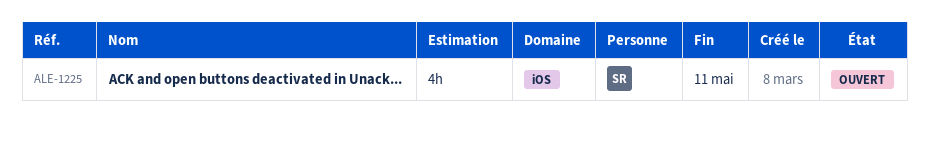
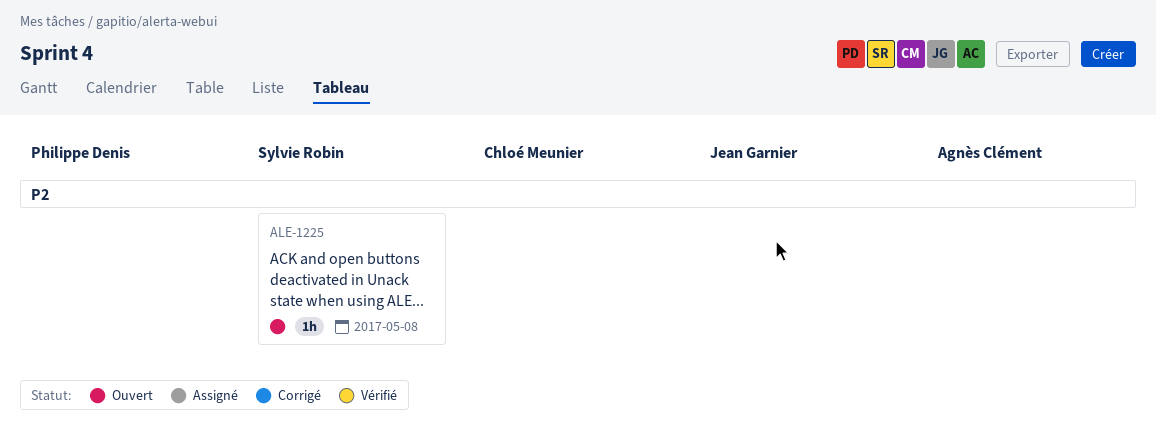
ALE-1225, estimate: 4h -> 1h
ALE-1225, due: May 11 -> May 8

